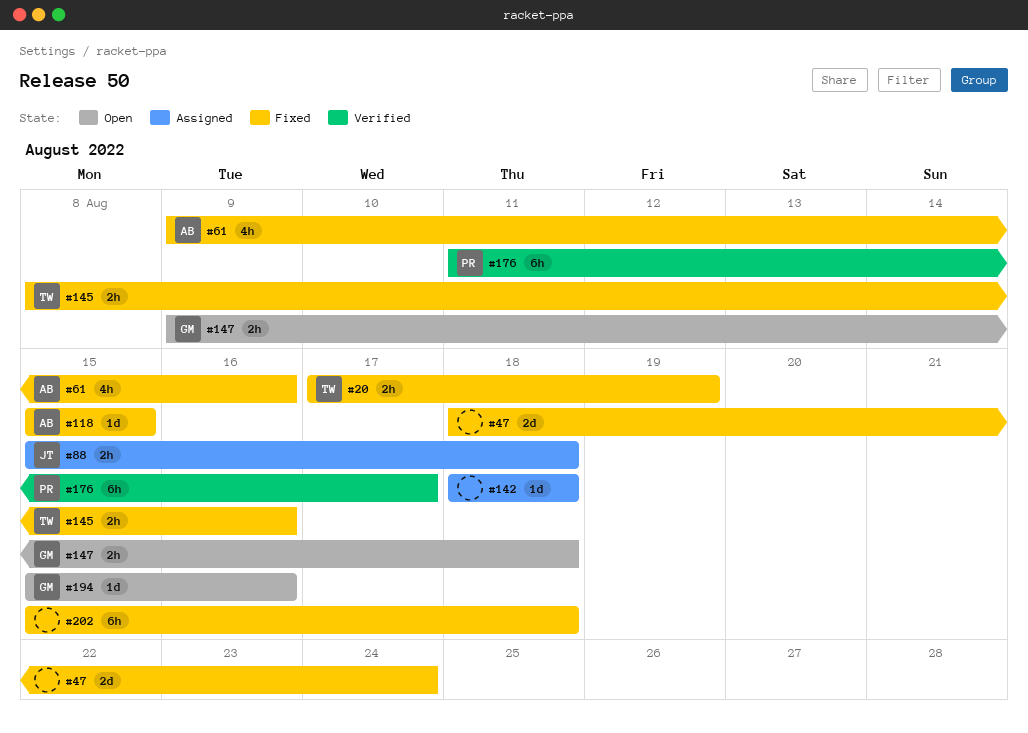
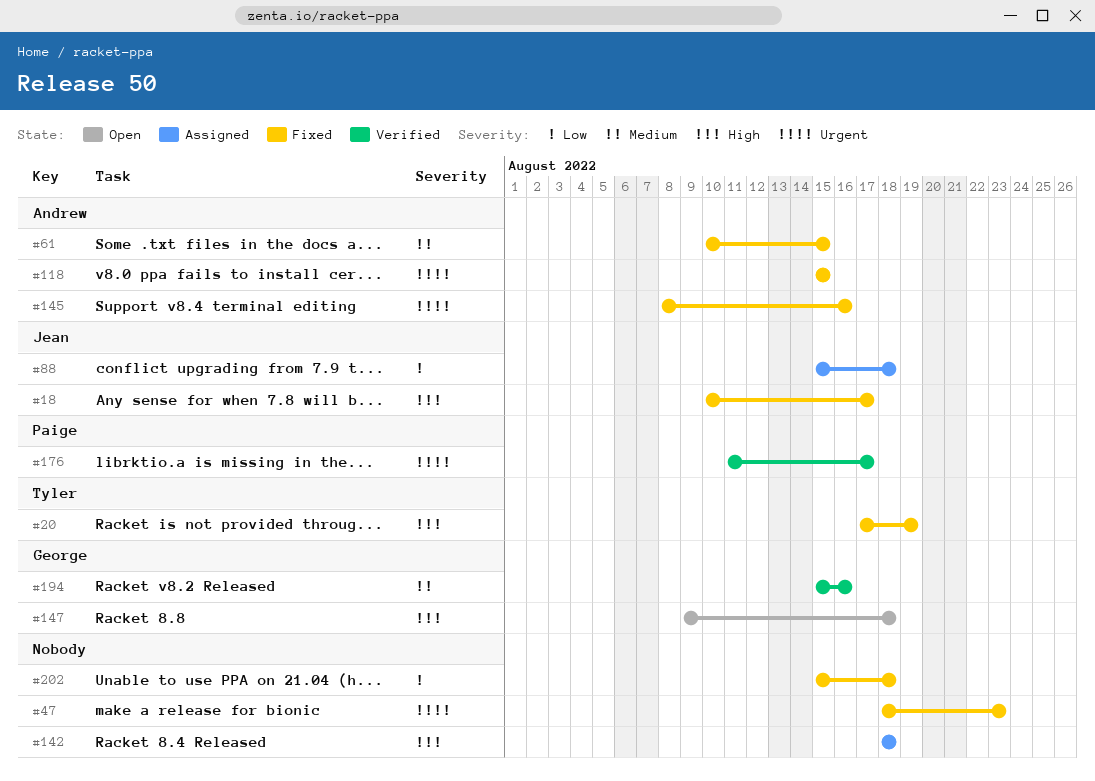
#18: none -> present
#47, due: Aug 24 -> Aug 23
#61, start: Aug 9 -> Aug 10
#61, due: Aug 16 -> Aug 15
#145, owner: Tyler -> Andrew
#194, status: Open -> Verified

